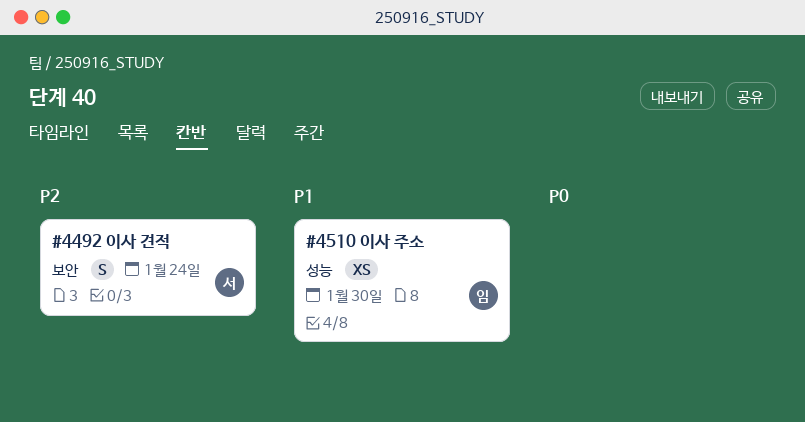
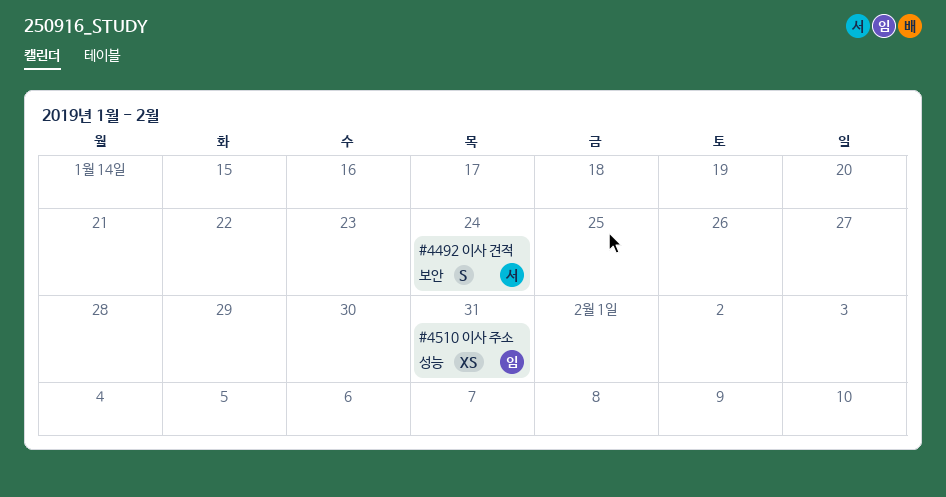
#4510, due: Jan 30 -> Jan 31

